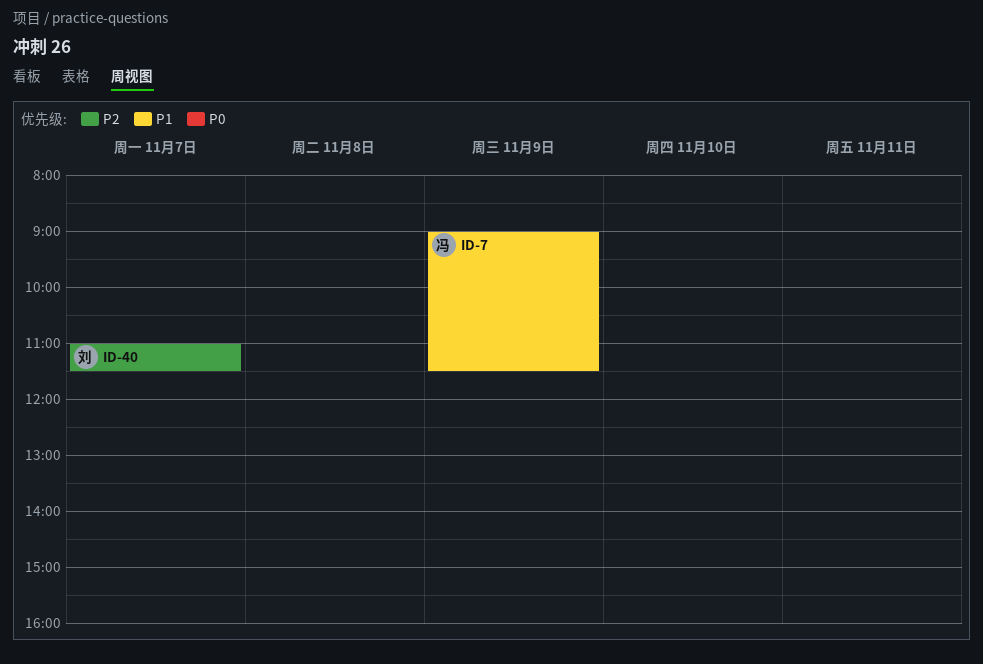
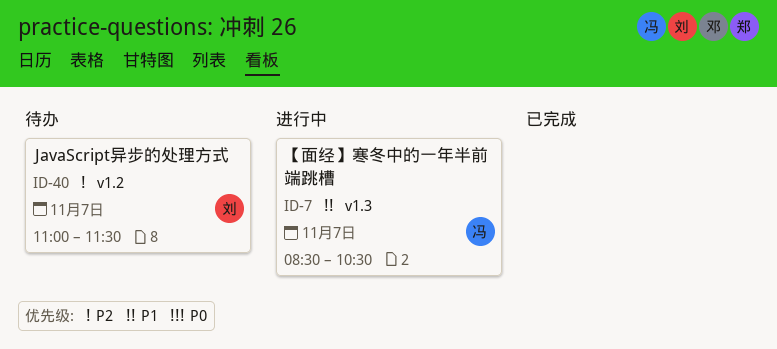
ID-7, day: Nov 9 -> Nov 7
ID-7, begins: 09:00 -> 08:30
ID-7, ends: 11:30 -> 10:30

